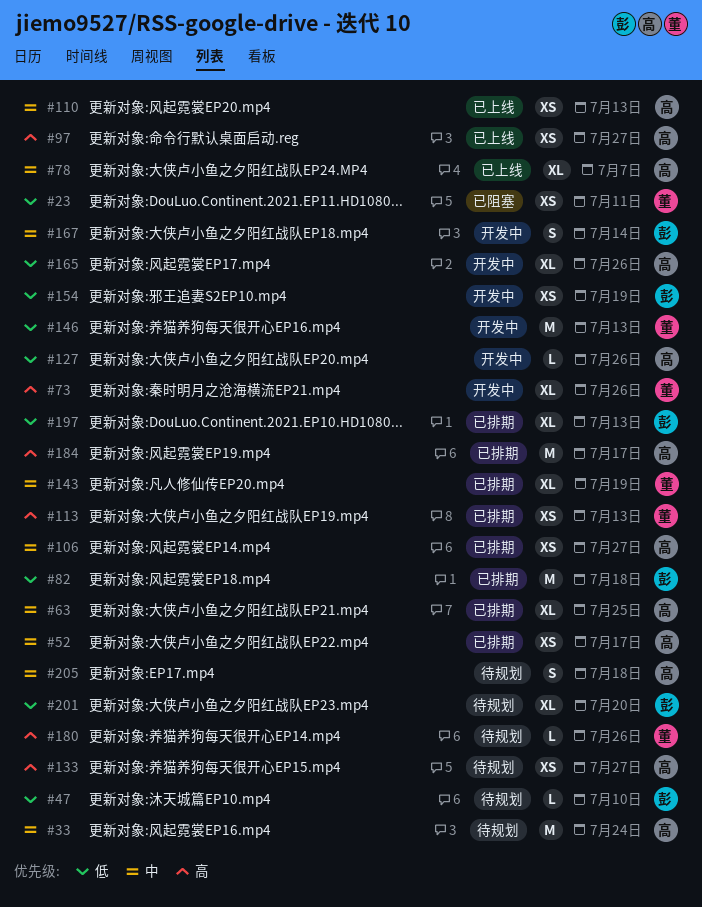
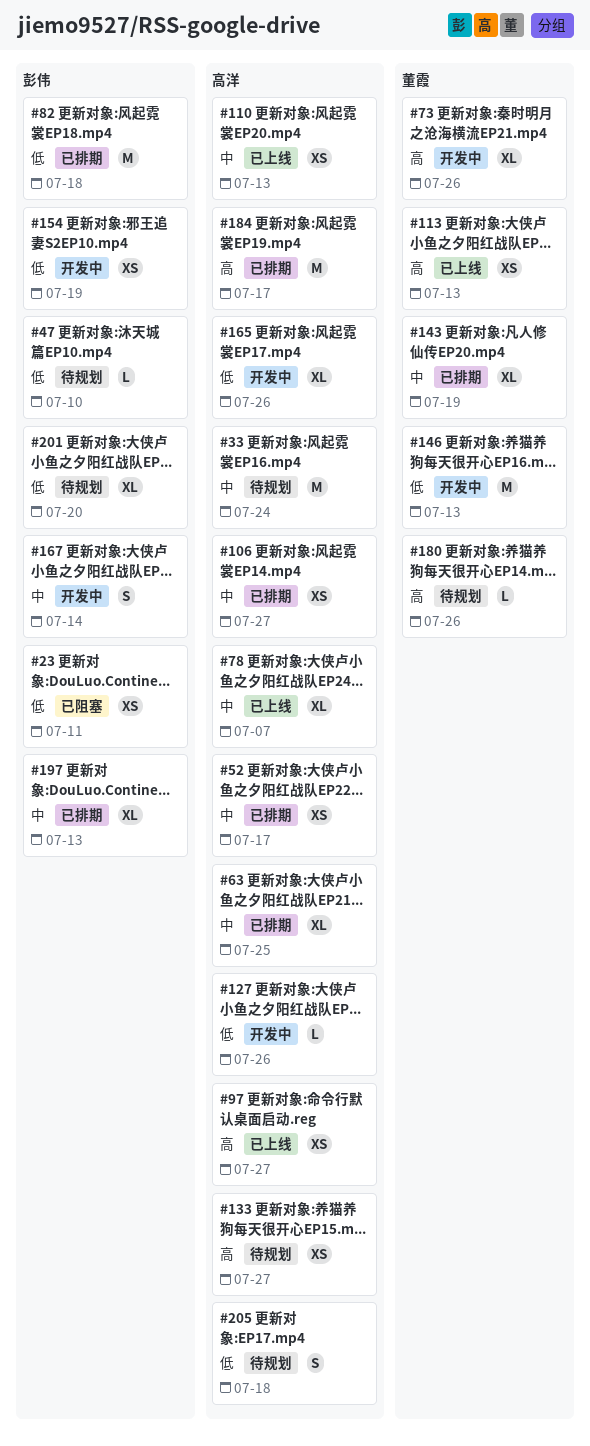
#23, owner: 董霞 -> 彭伟
#113, status: 已排期 -> 已上线
#197, priority: 低 -> 中
#205, priority: 中 -> 低

